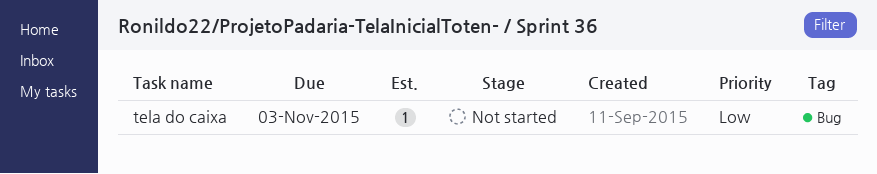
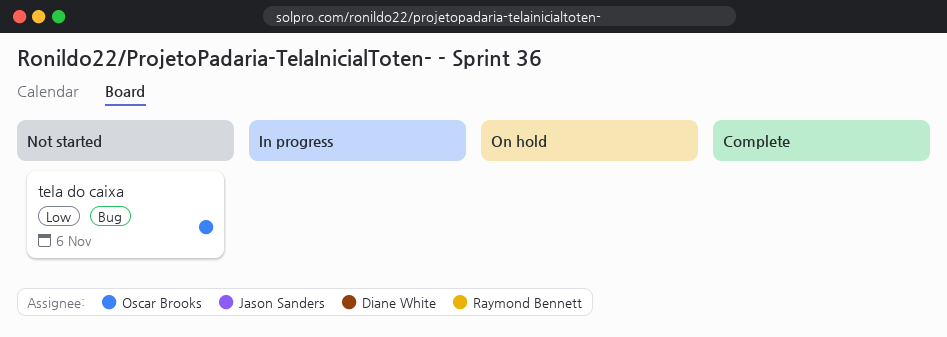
tela do caixa, due: Nov 3 -> Nov 6

